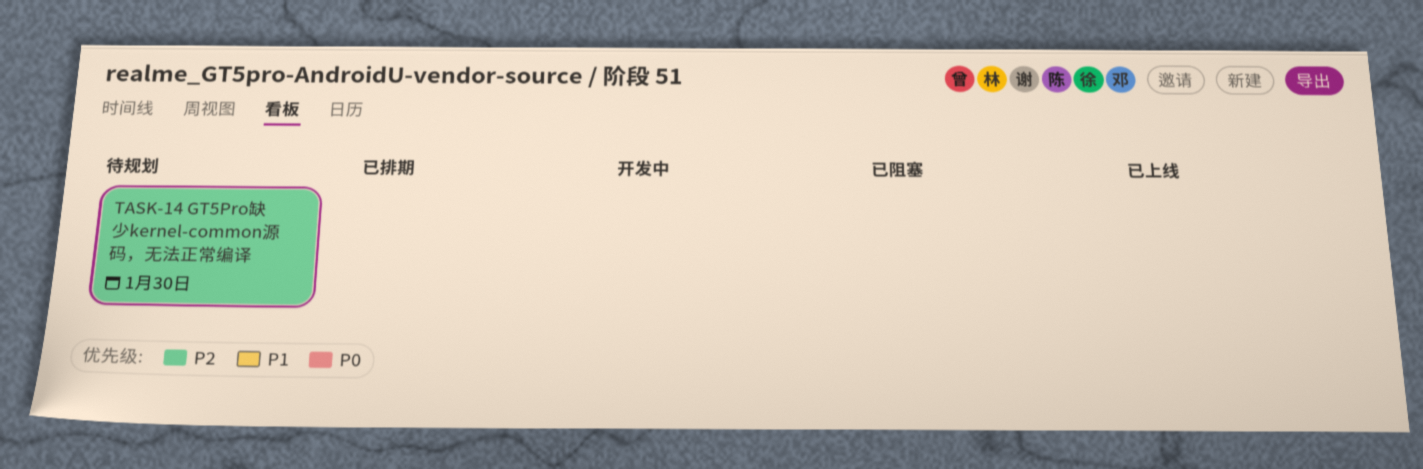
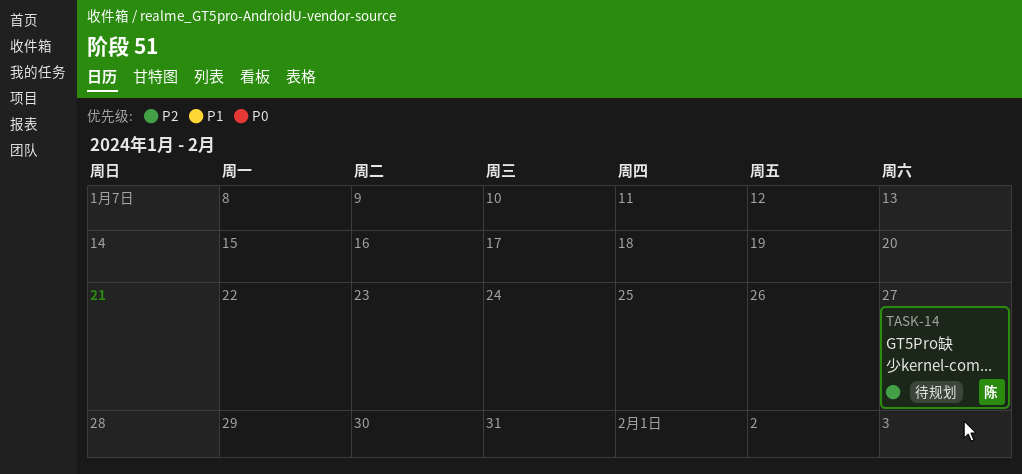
TASK-14, due: Jan 30 -> Jan 27

